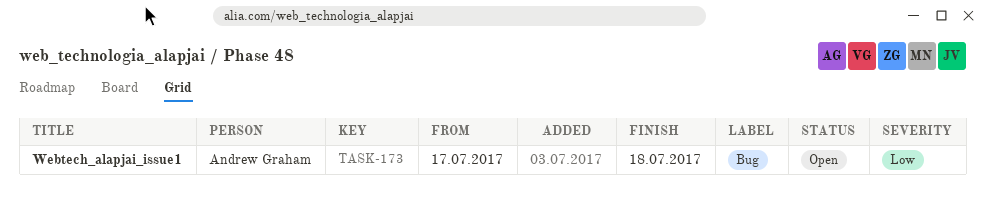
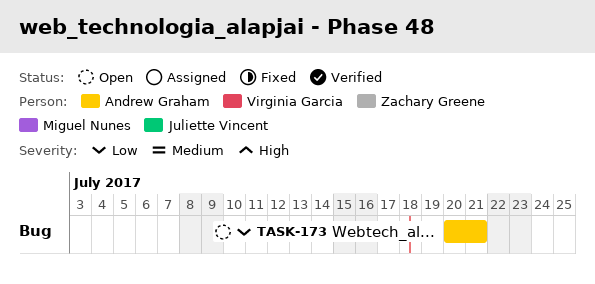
TASK-173, start: Jul 17 -> Jul 20
TASK-173, due: Jul 18 -> Jul 21

